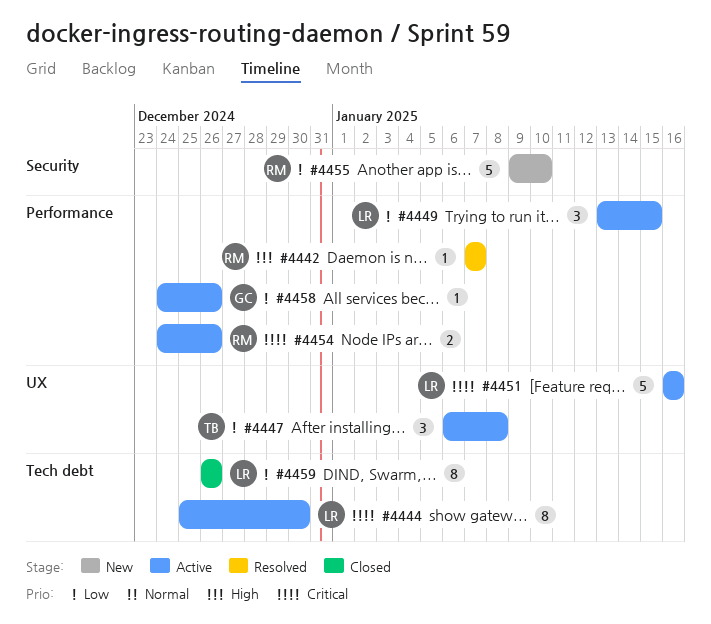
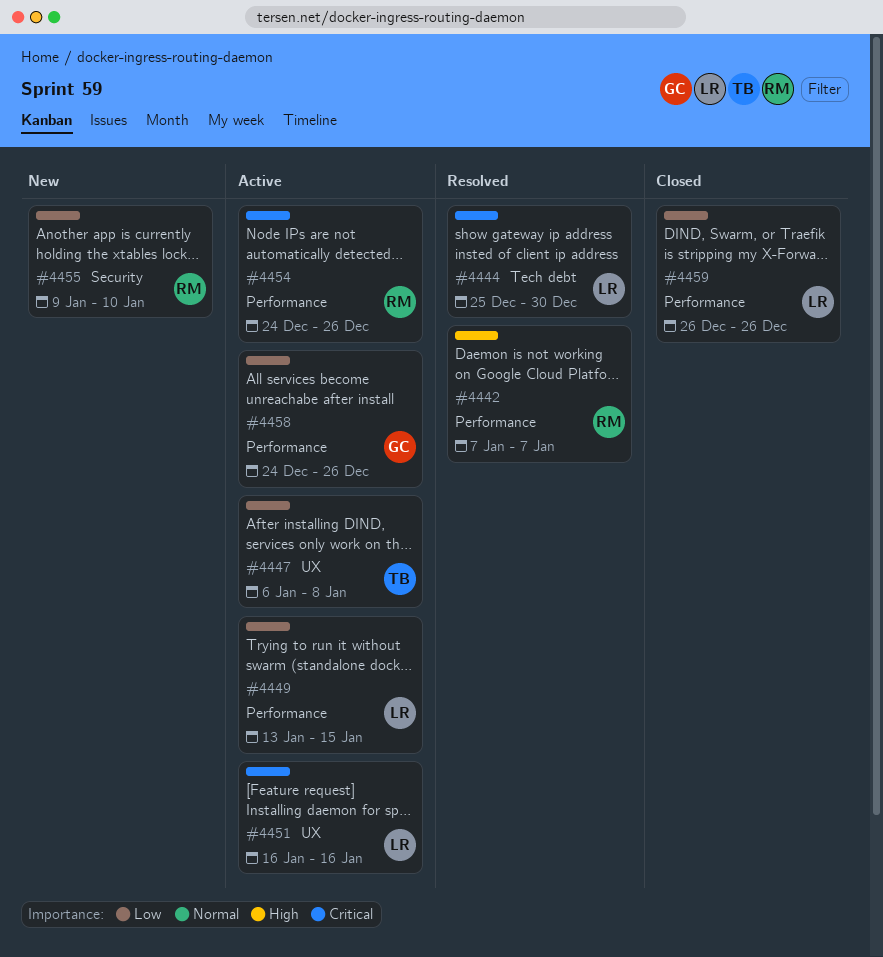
#4444, status: Active -> Resolved
#4459, label: Tech debt -> Performance

